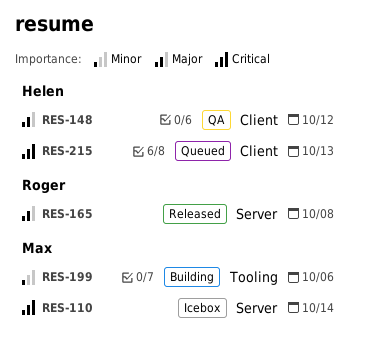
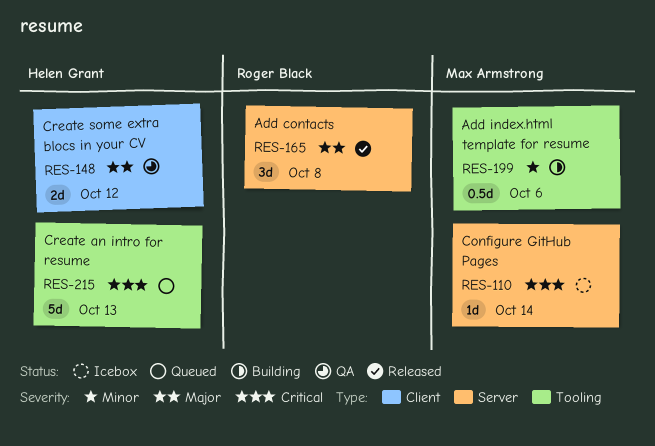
RES-215, label: Client -> Tooling

